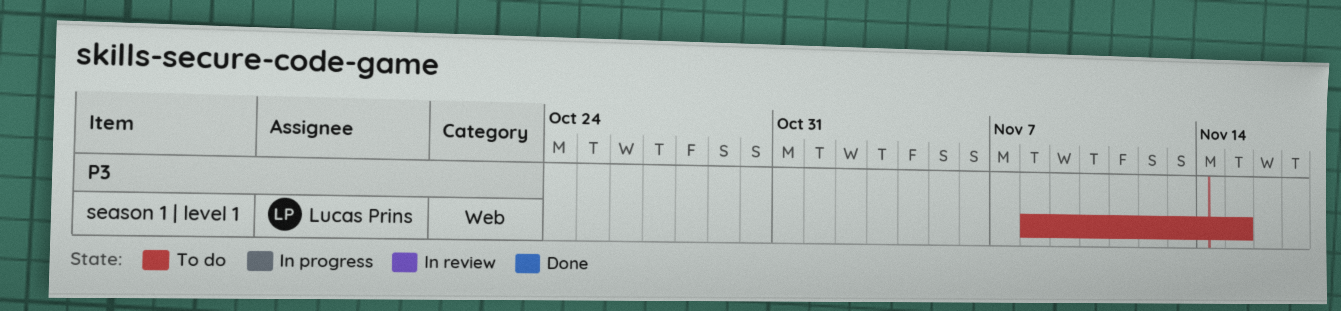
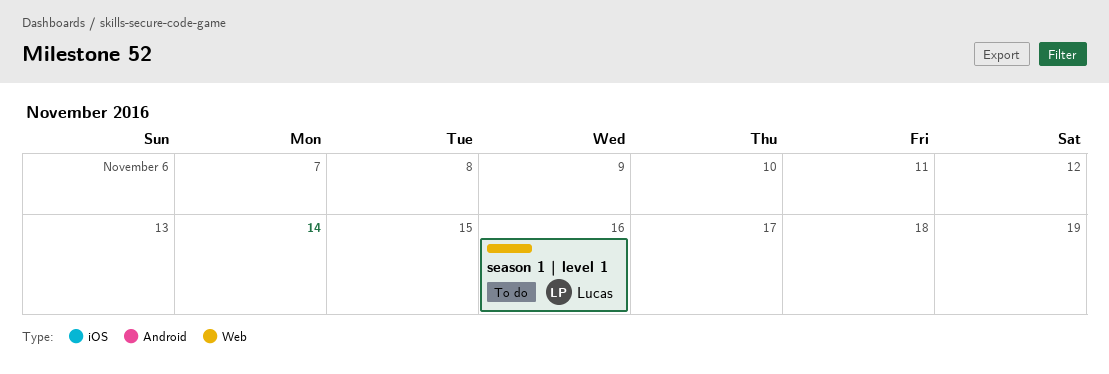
season 1 | level 1, due: Nov 15 -> Nov 16

